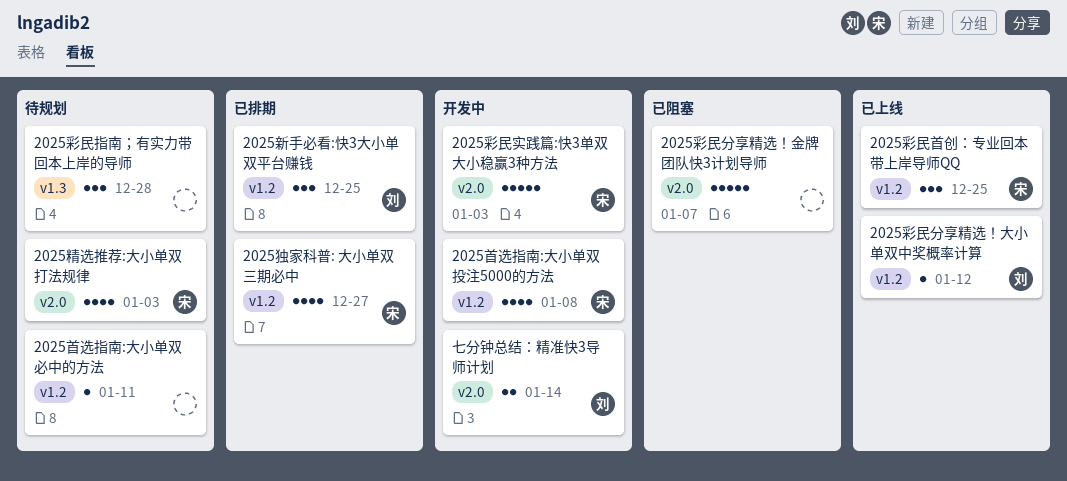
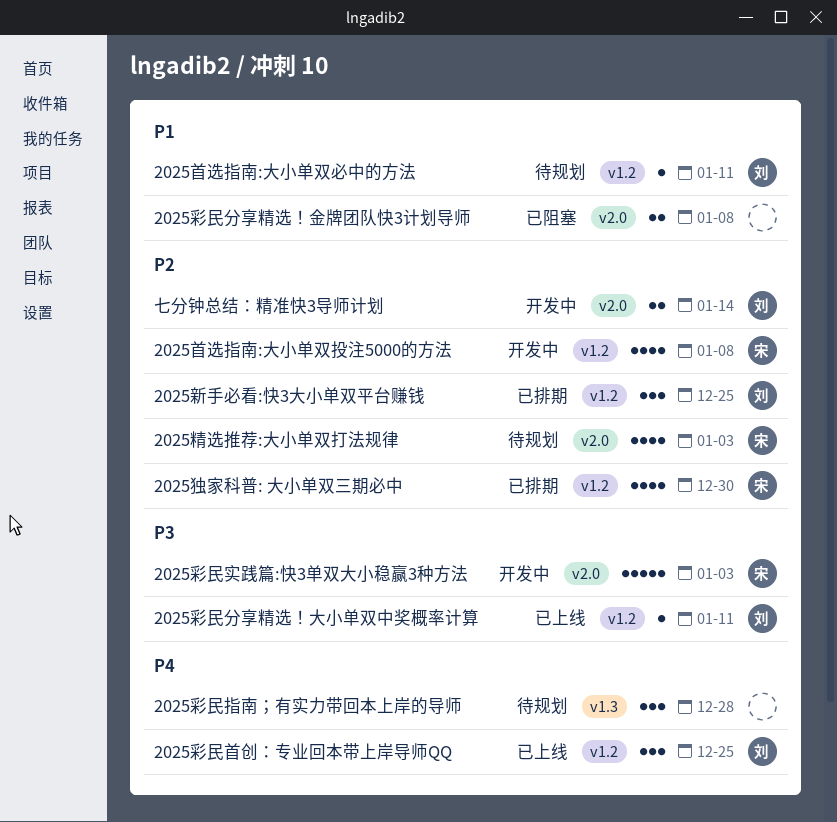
2025彩民分享精选！大小单双中奖概率计算, due: Jan 12 -> Jan 11
2025彩民分享精选！金牌团队快3计划导师, estimate: 5 -> 2
2025彩民分享精选！金牌团队快3计划导师, due: Jan 7 -> Jan 8
2025彩民首创：专业回本带上岸导师QQ, owner: 宋 -> 刘
2025独家科普: 大小单双三期必中, due: Dec 27 -> Dec 30
2025首选指南:大小单双必中的方法, owner: none -> 刘

